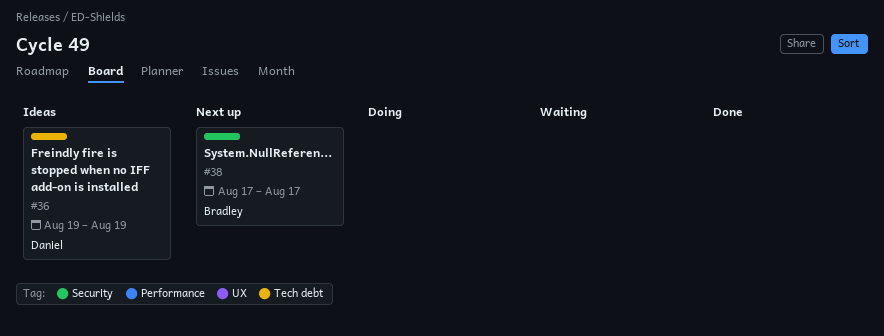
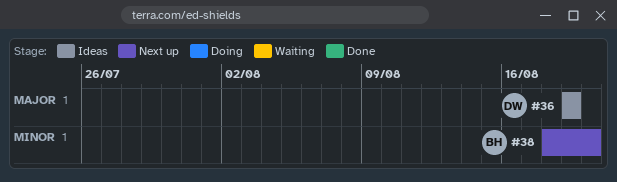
#38, start: Aug 17 -> Aug 18
#38, due: Aug 17 -> Aug 20

